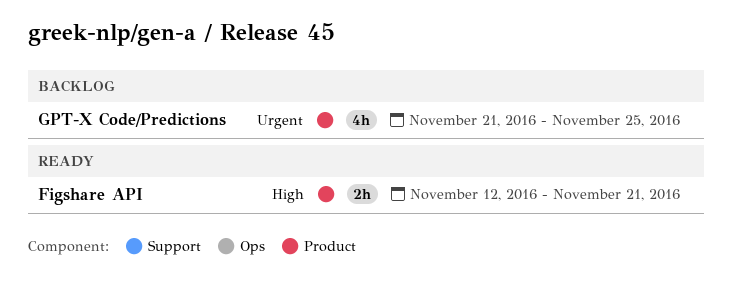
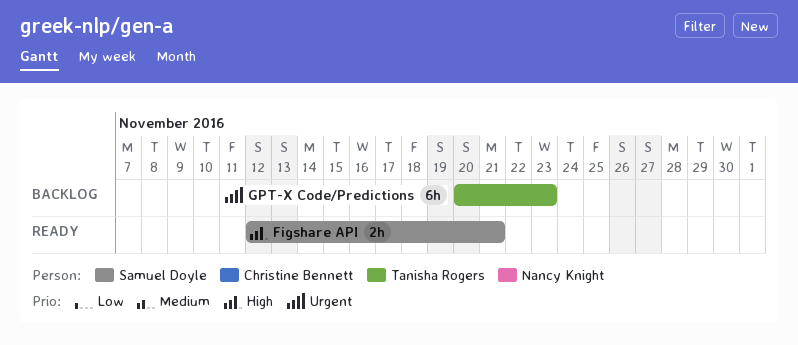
GPT-X Code/Predictions, estimate: 4h -> 6h
GPT-X Code/Predictions, start: Nov 21 -> Nov 20
GPT-X Code/Predictions, due: Nov 25 -> Nov 23

